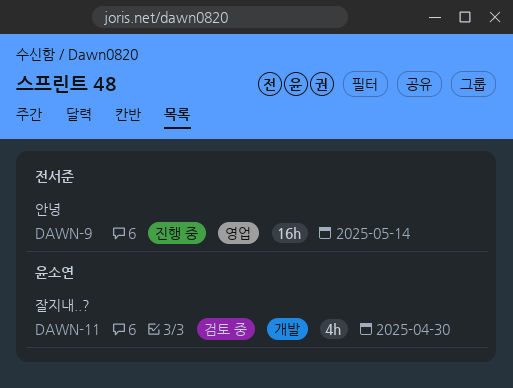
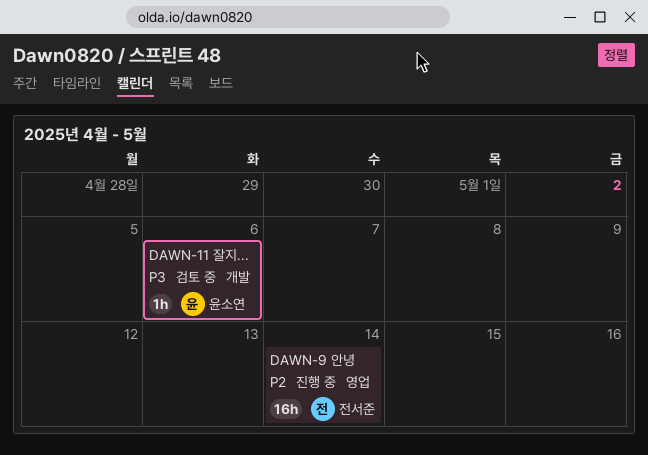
DAWN-11, estimate: 4h -> 1h
DAWN-11, due: Apr 30 -> May 6

